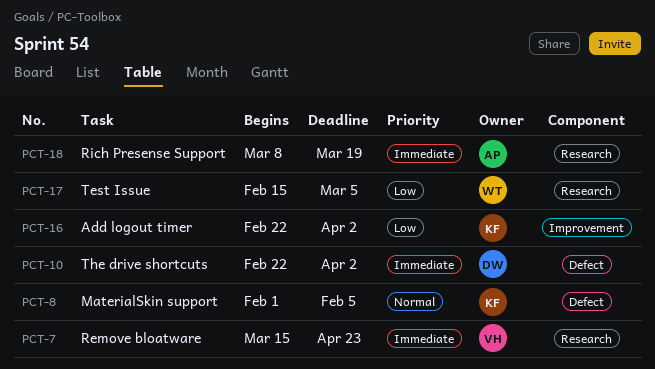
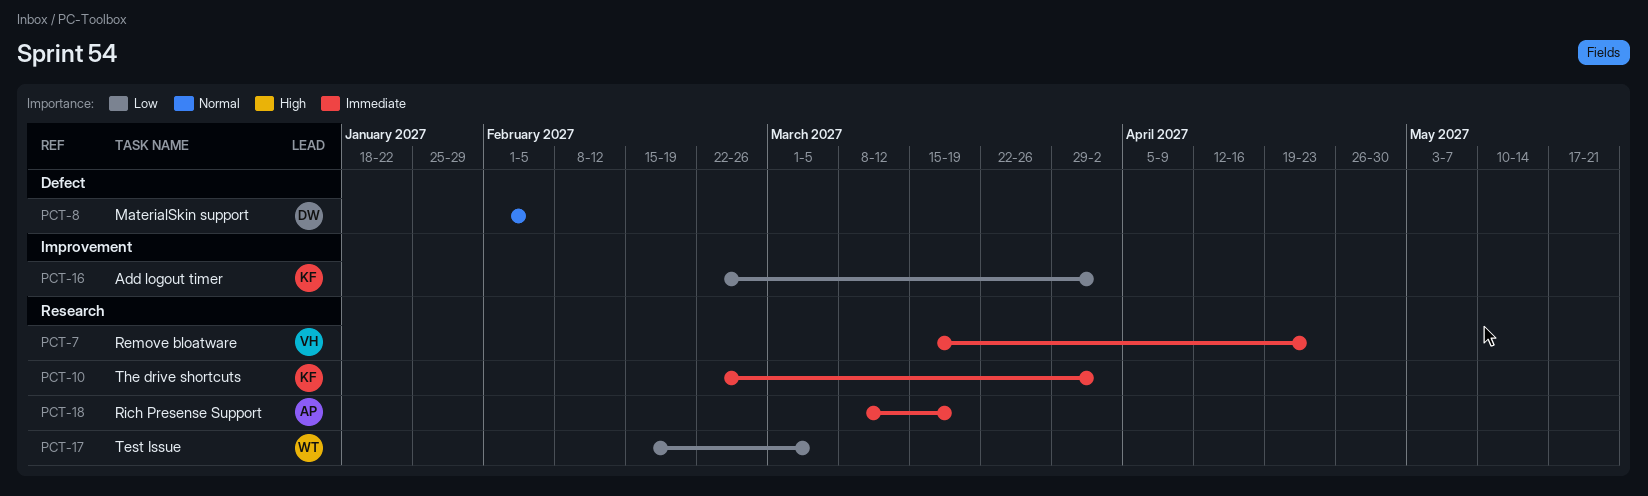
PCT-8, owner: KF -> DW
PCT-10, owner: DW -> KF
PCT-10, label: Defect -> Research

